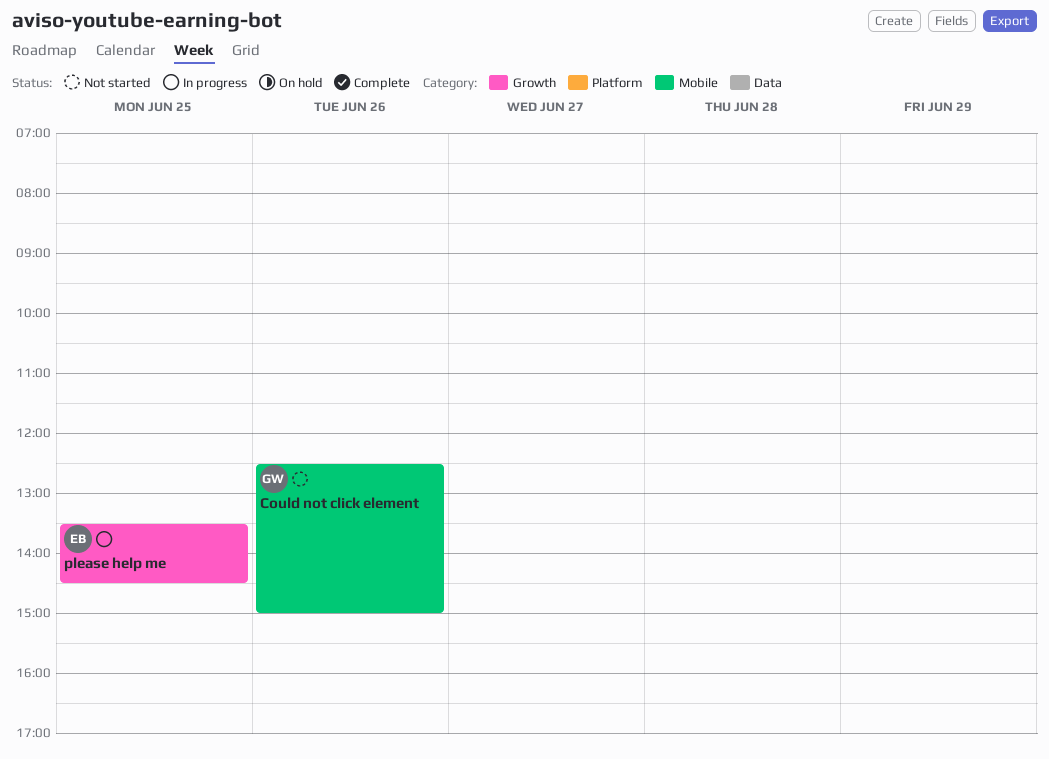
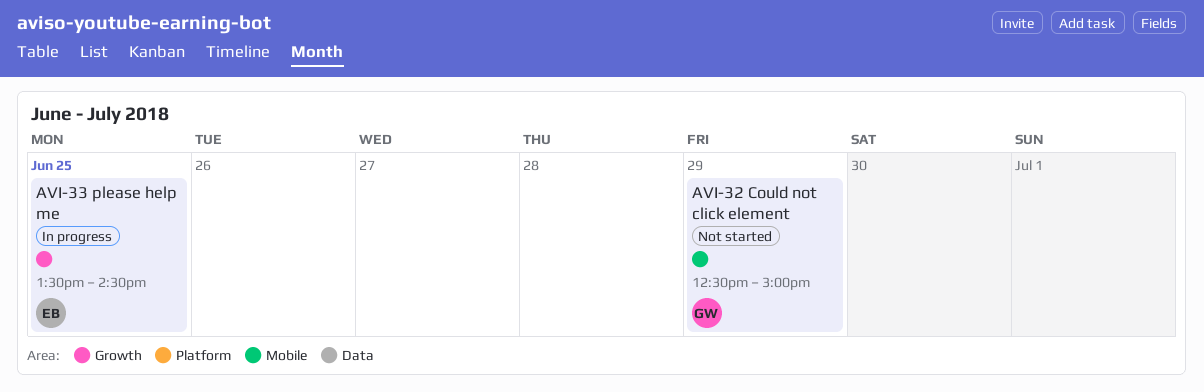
Could not click element, day: Jun 26 -> Jun 29

